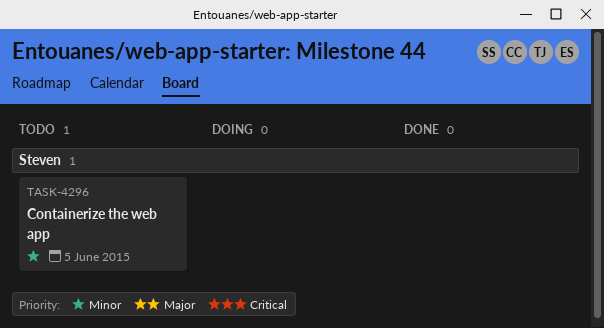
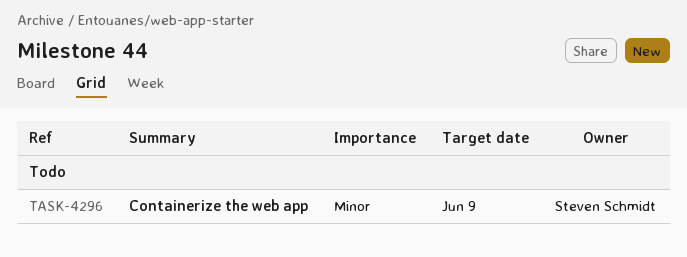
TASK-4296, due: Jun 5 -> Jun 9

